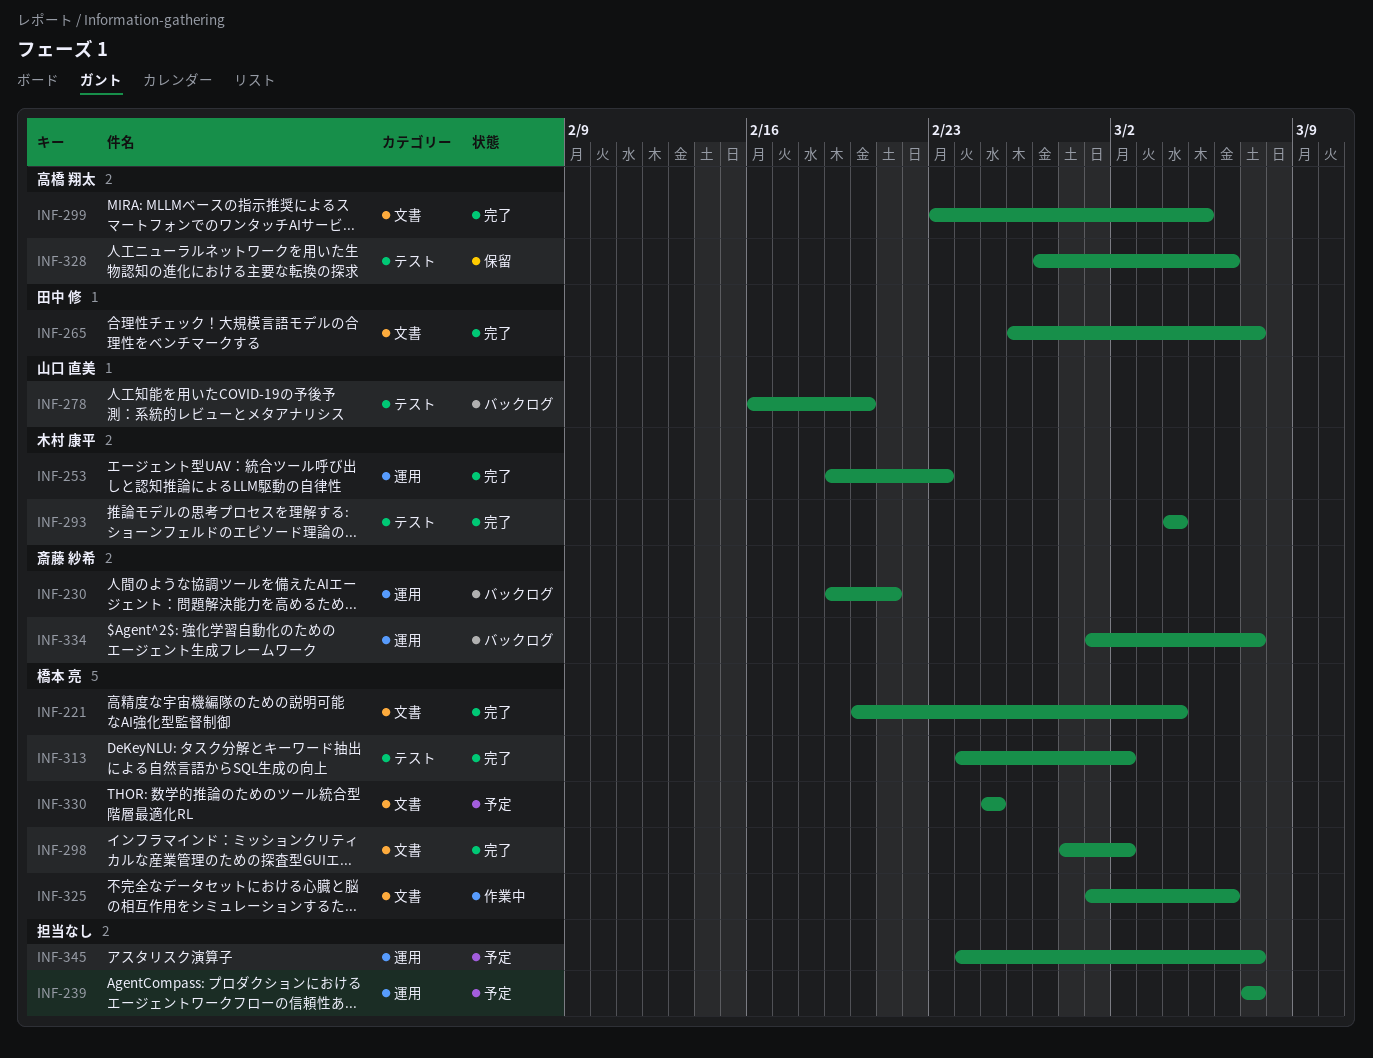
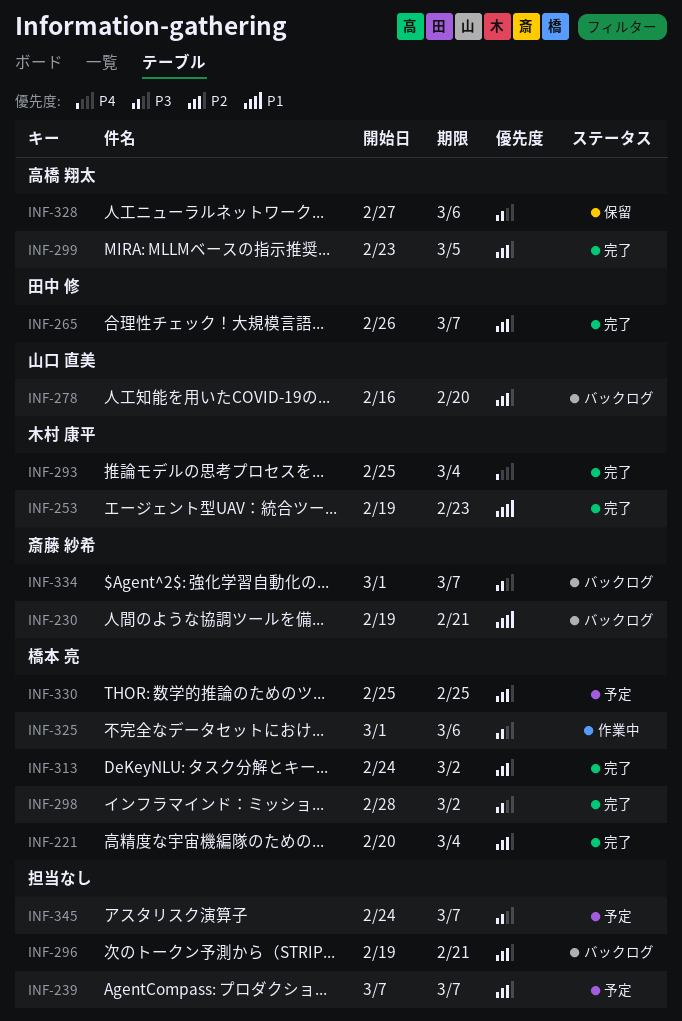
INF-293, start: Mar 4 -> Feb 25
INF-296: none -> present

